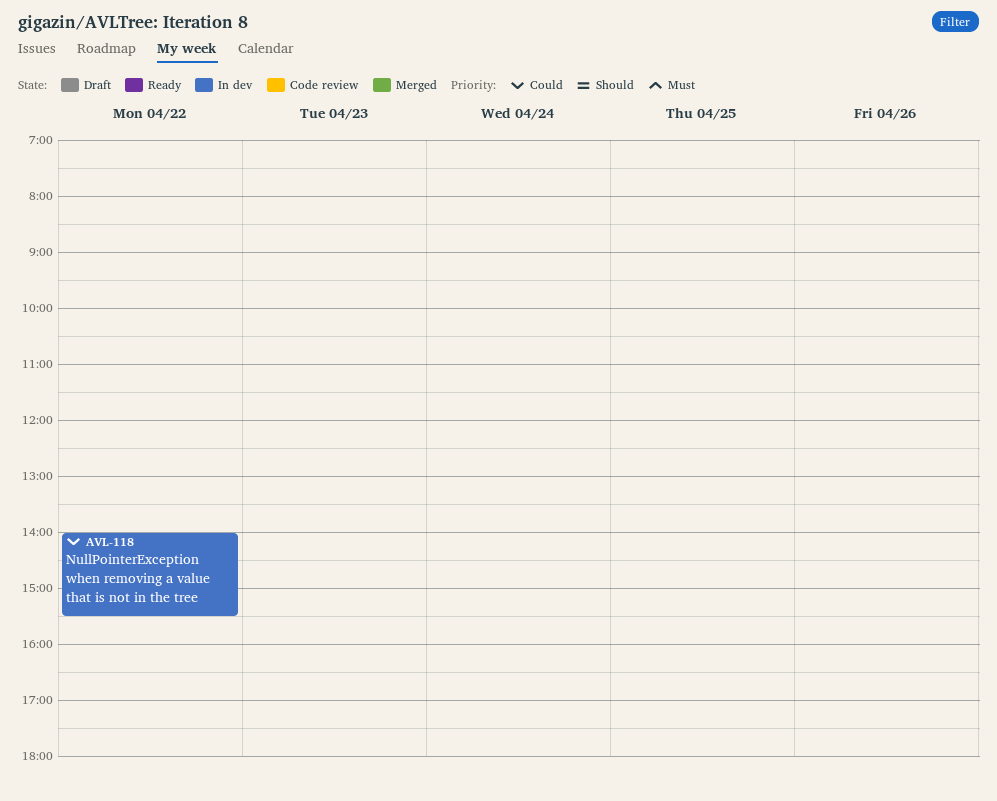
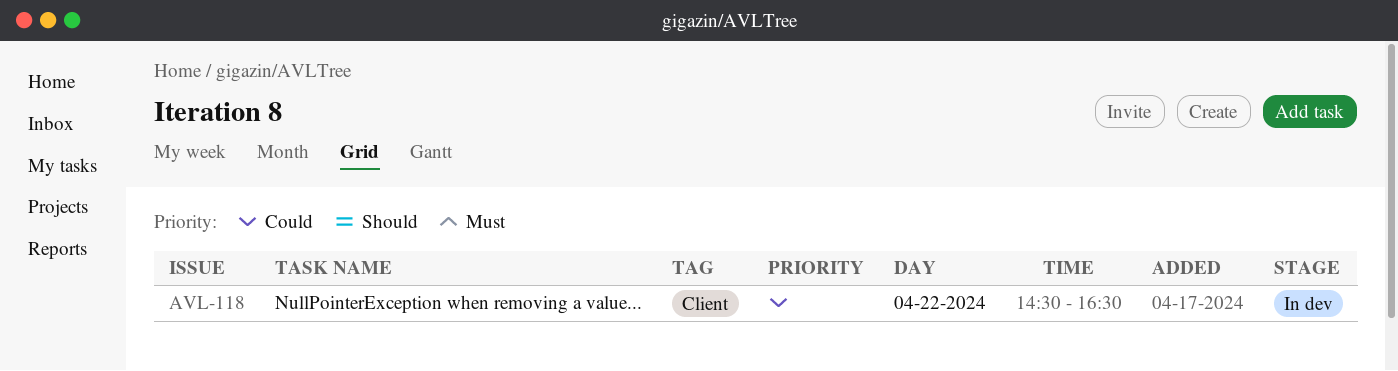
AVL-118, begins: 14:00 -> 14:30
AVL-118, ends: 15:30 -> 16:30

